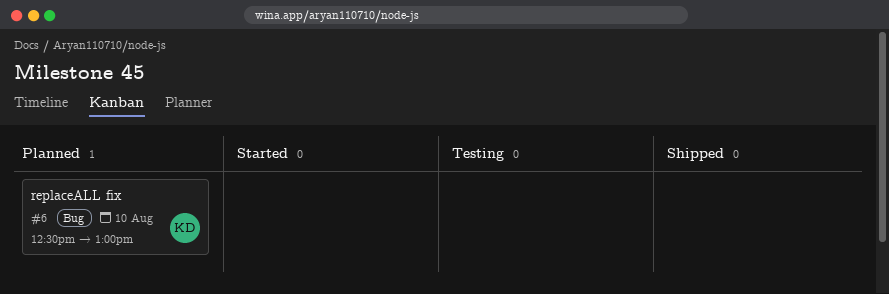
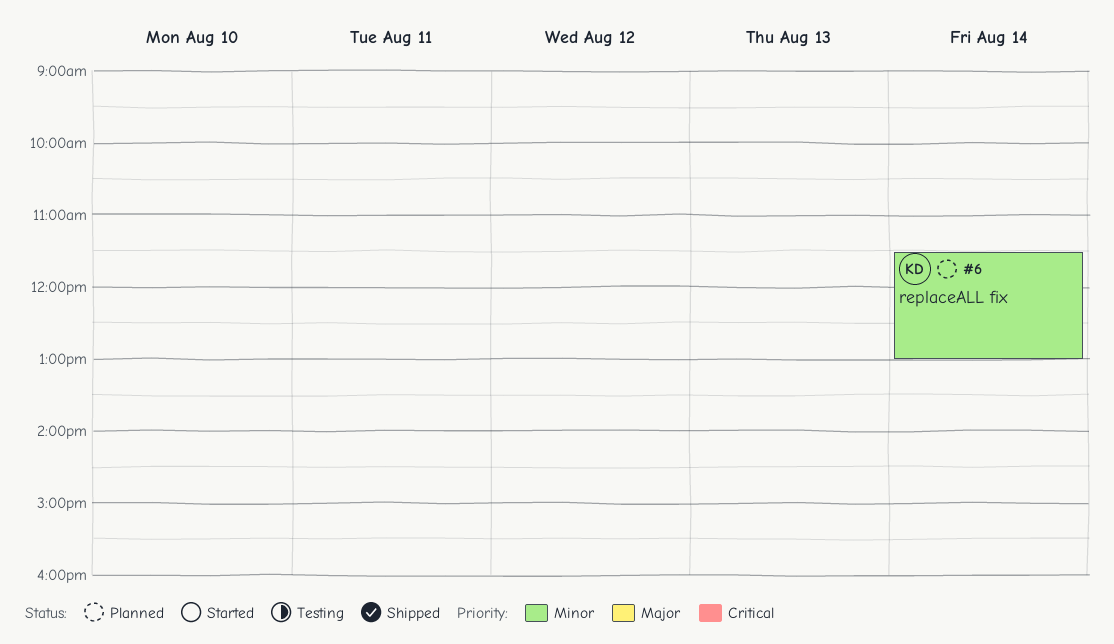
#6, day: Aug 10 -> Aug 14
#6, begins: 12:30 -> 11:30

